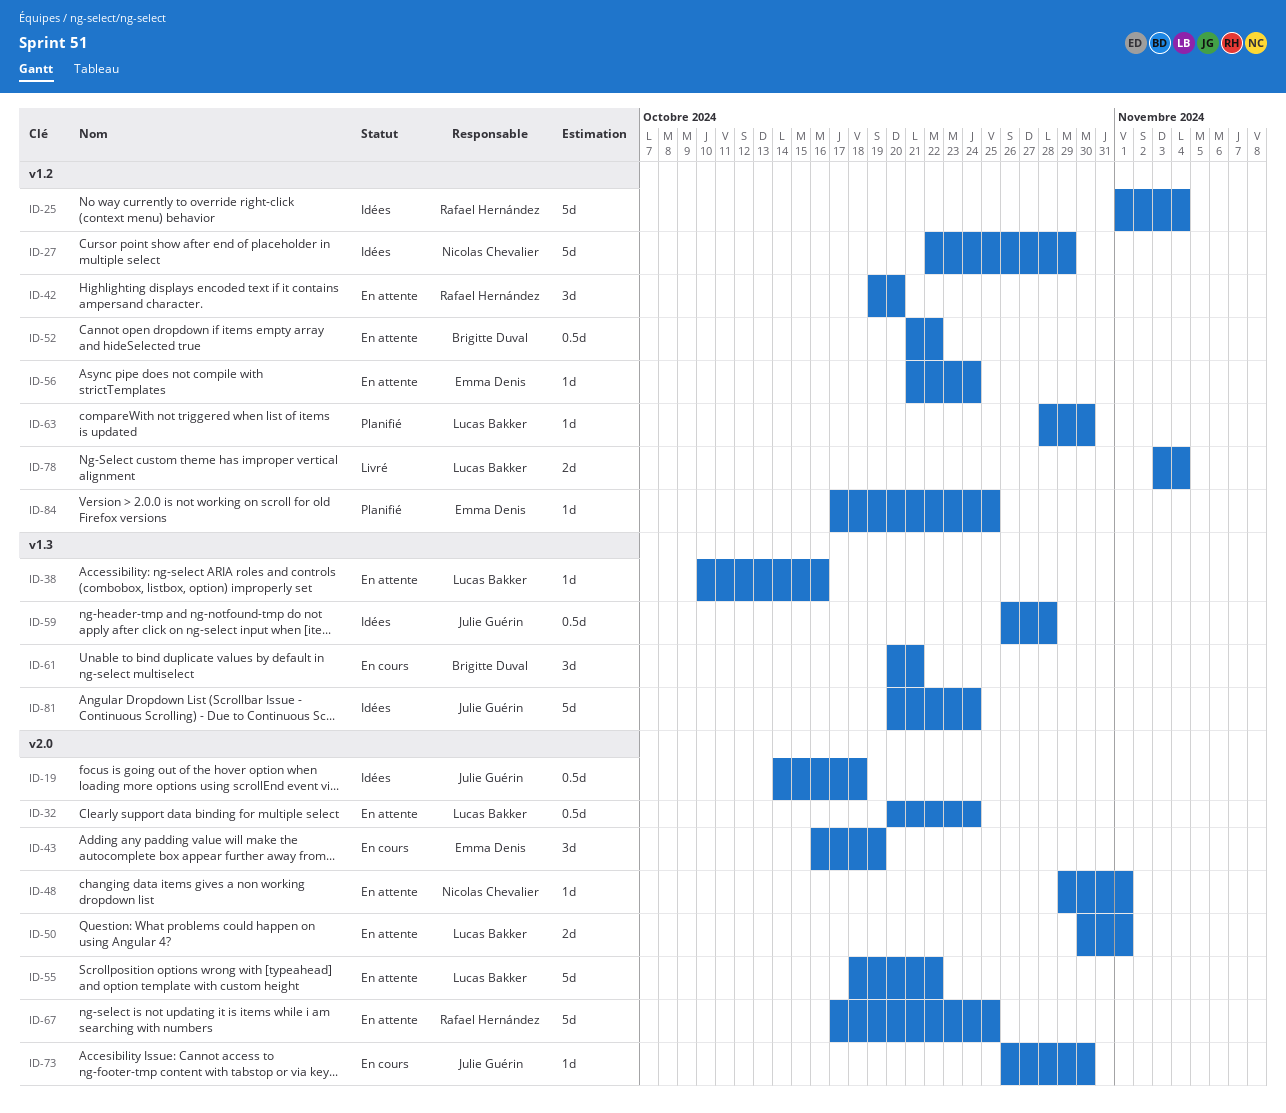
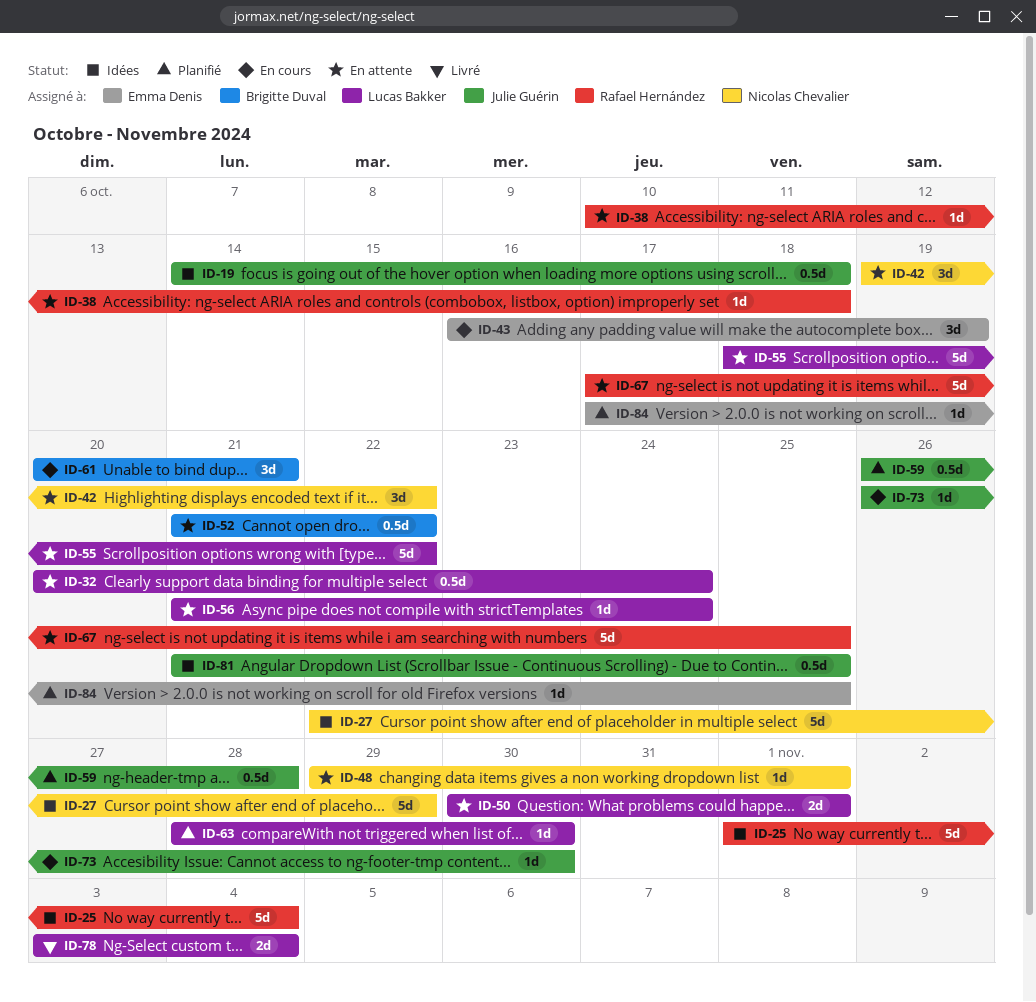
ID-38, owner: Lucas Bakker -> Rafael Hernández
ID-38, due: Oct 16 -> Oct 18
ID-42, owner: Rafael Hernández -> Nicolas Chevalier
ID-42, due: Oct 20 -> Oct 22
ID-56, owner: Emma Denis -> Lucas Bakker
ID-59, status: Idées -> Planifié
ID-81, estimate: 5d -> 0.5d
ID-81, start: Oct 20 -> Oct 21
ID-81, due: Oct 24 -> Oct 25

